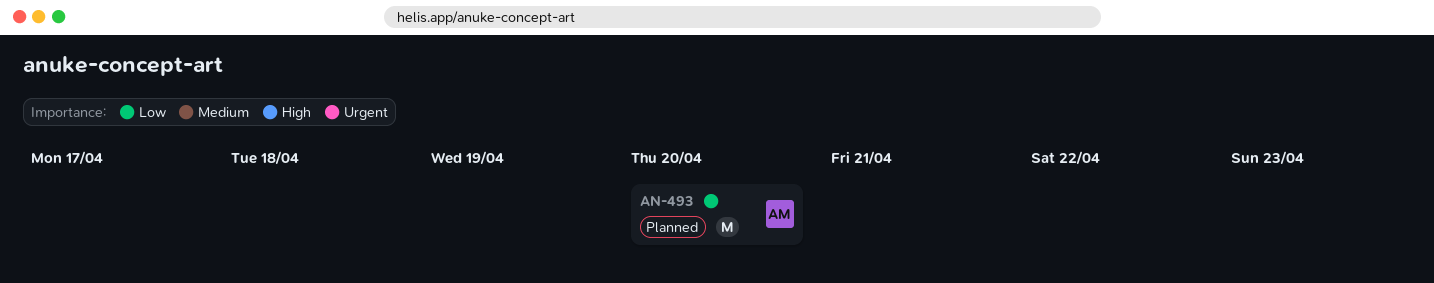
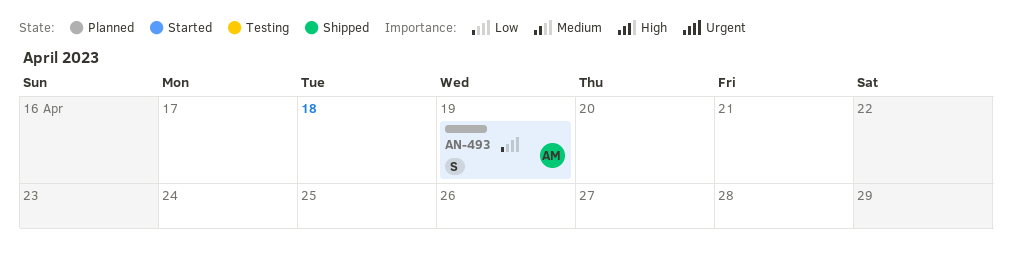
AN-493, estimate: M -> S
AN-493, due: Apr 20 -> Apr 19

